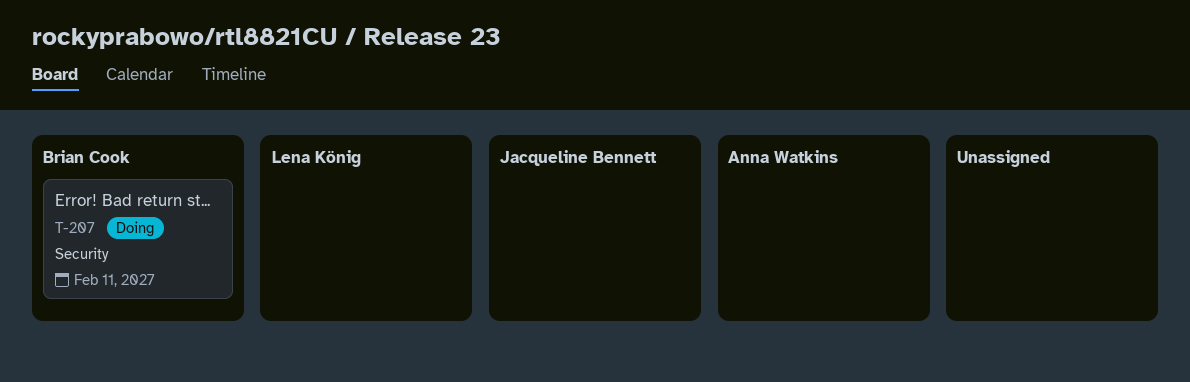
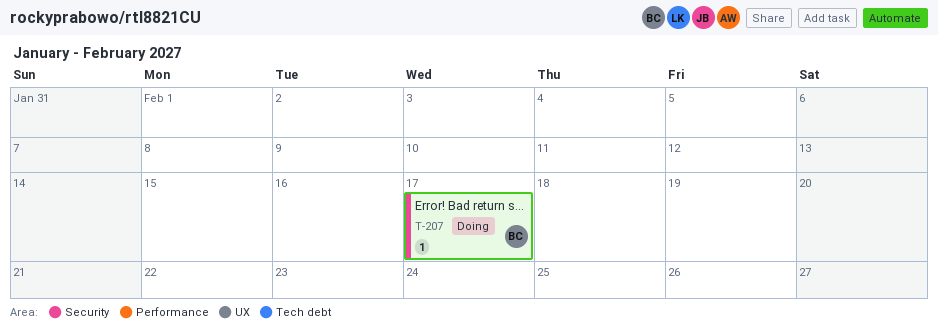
T-207, due: Feb 11 -> Feb 17

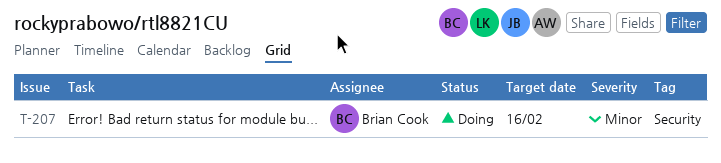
T-207, due: Feb 17 -> Feb 16

